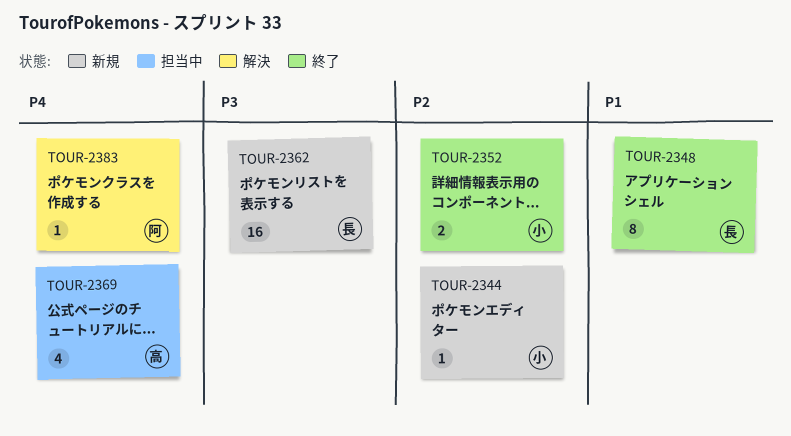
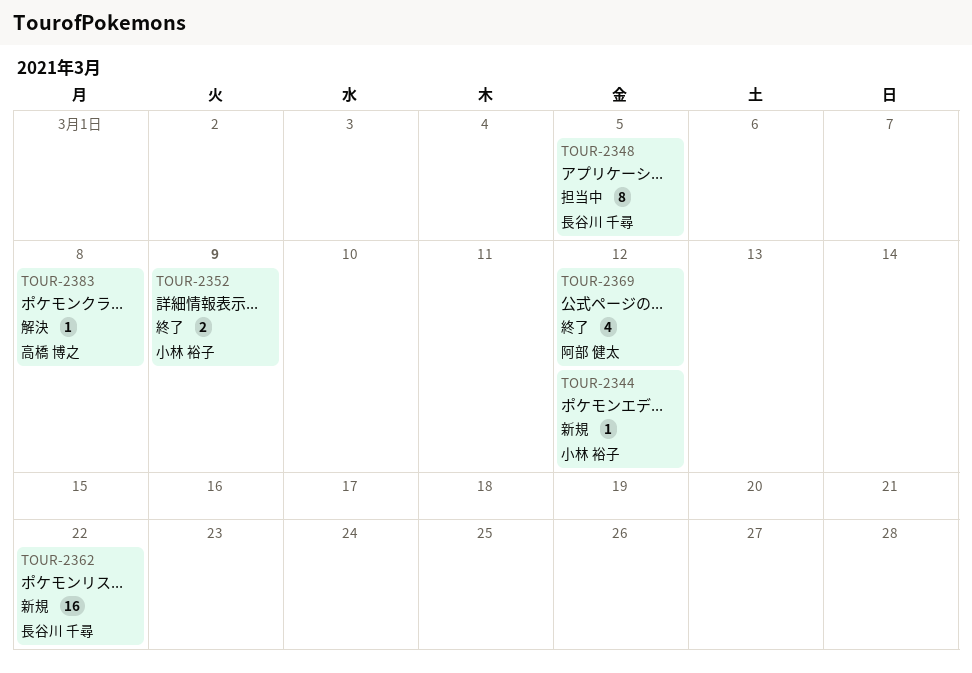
TOUR-2348, status: 終了 -> 担当中
TOUR-2369, status: 担当中 -> 終了
TOUR-2369, owner: 高橋 博之 -> 阿部 健太
TOUR-2383, owner: 阿部 健太 -> 高橋 博之

